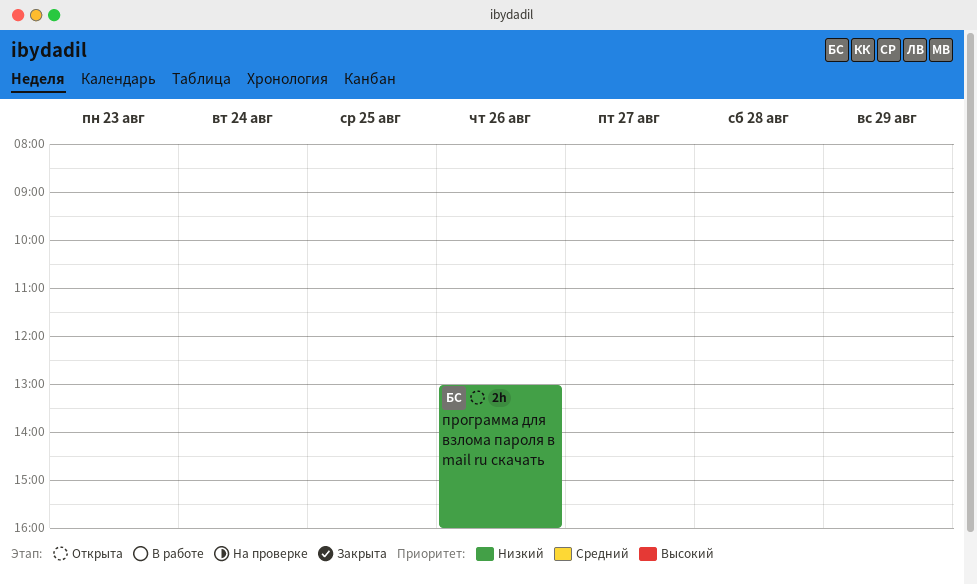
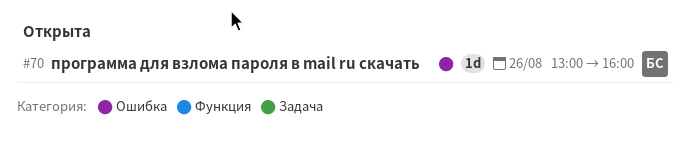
программа для взлома пароля в mail ru скачать, estimate: 2h -> 1d

